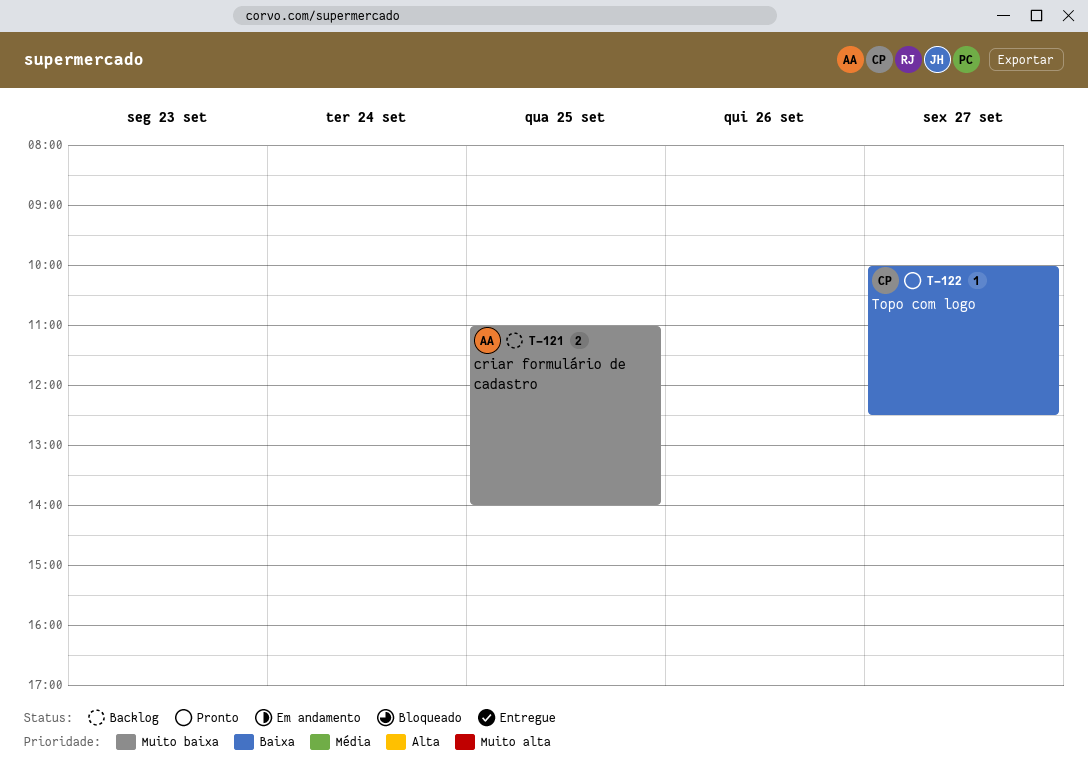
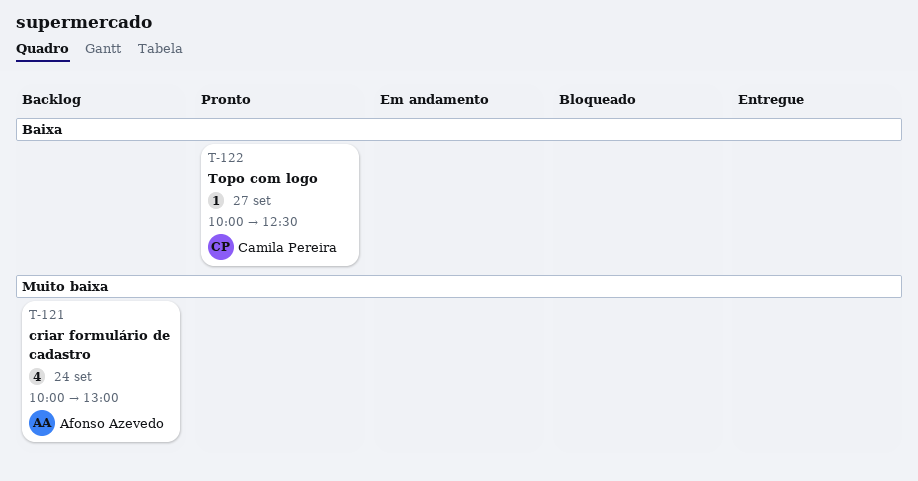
T-121, estimate: 2 -> 4
T-121, day: Sep 25 -> Sep 24
T-121, begins: 11:00 -> 10:00
T-121, ends: 14:00 -> 13:00

